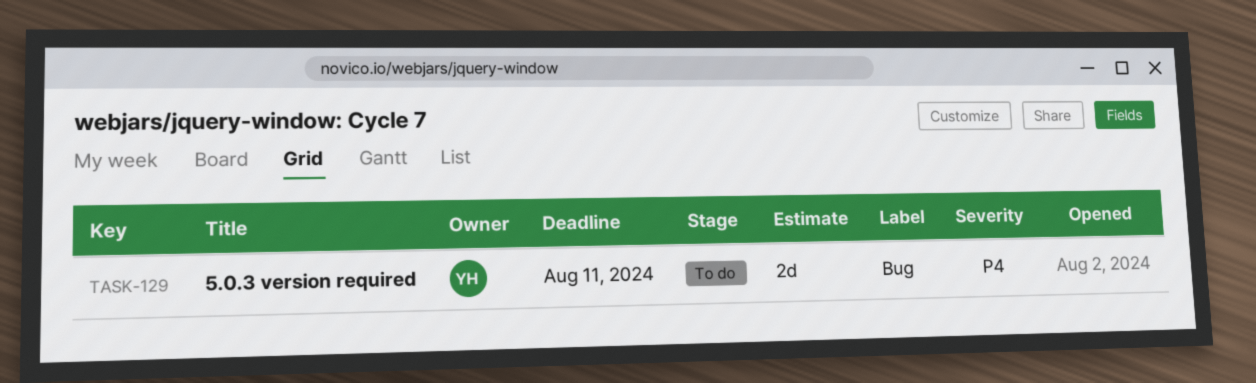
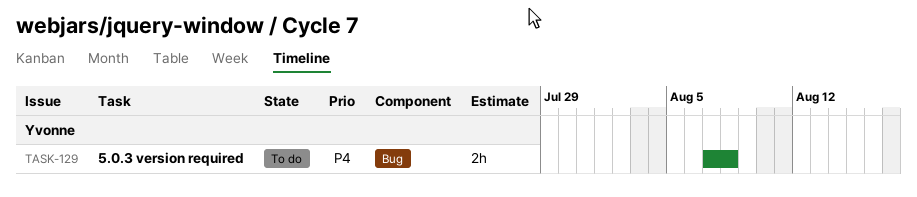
TASK-129, estimate: 2d -> 2h
TASK-129, due: Aug 11 -> Aug 8

